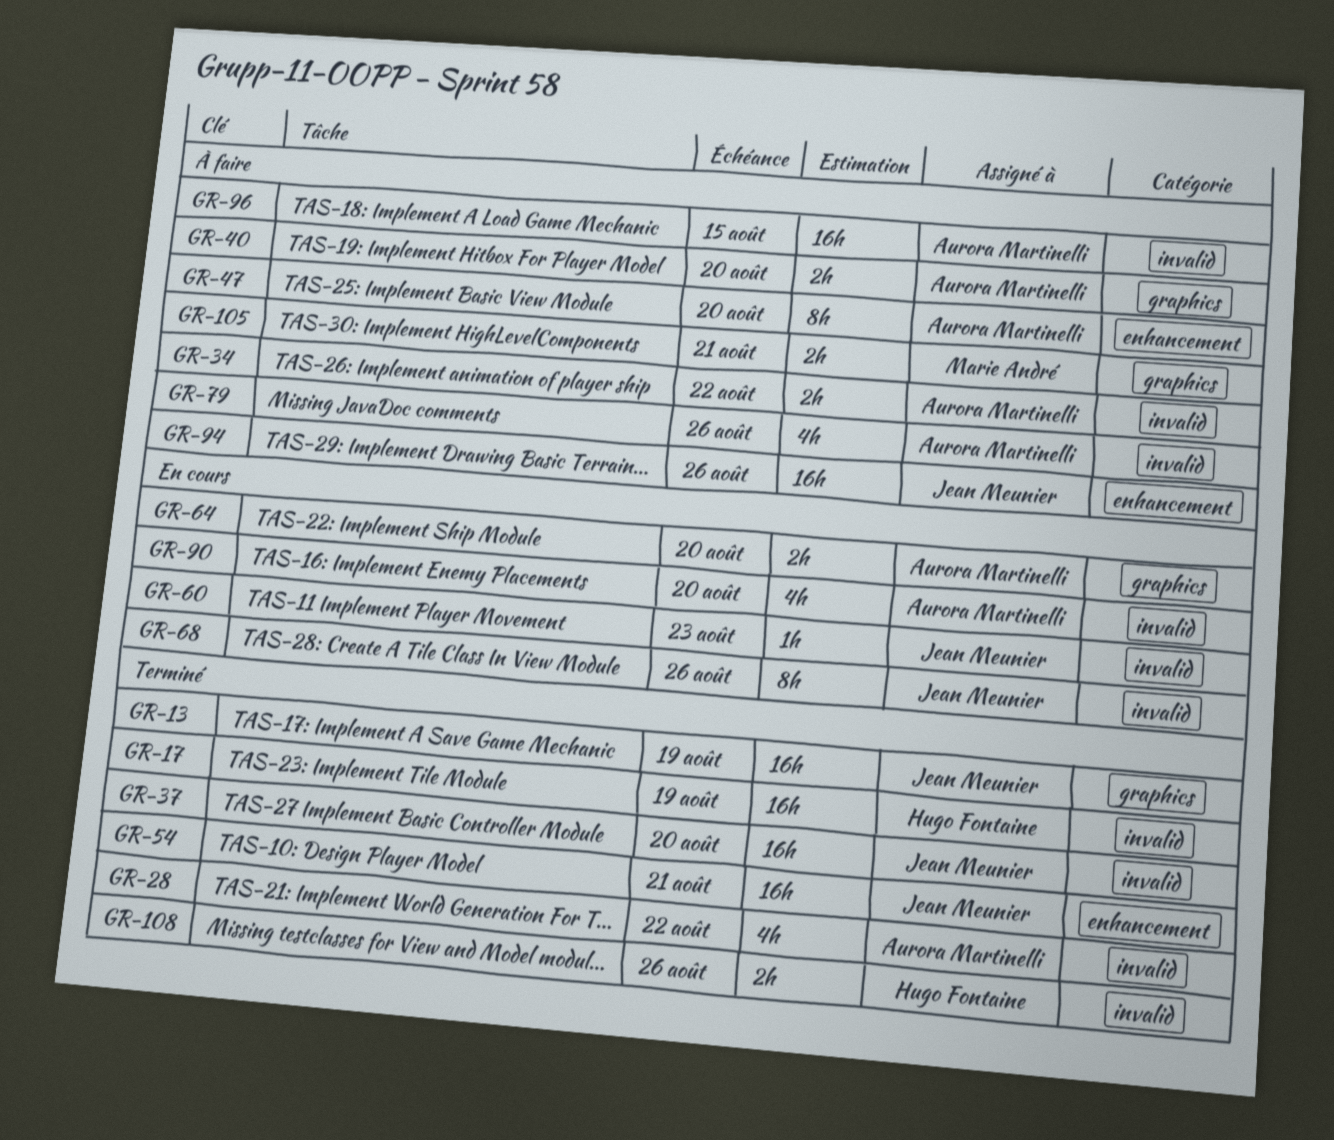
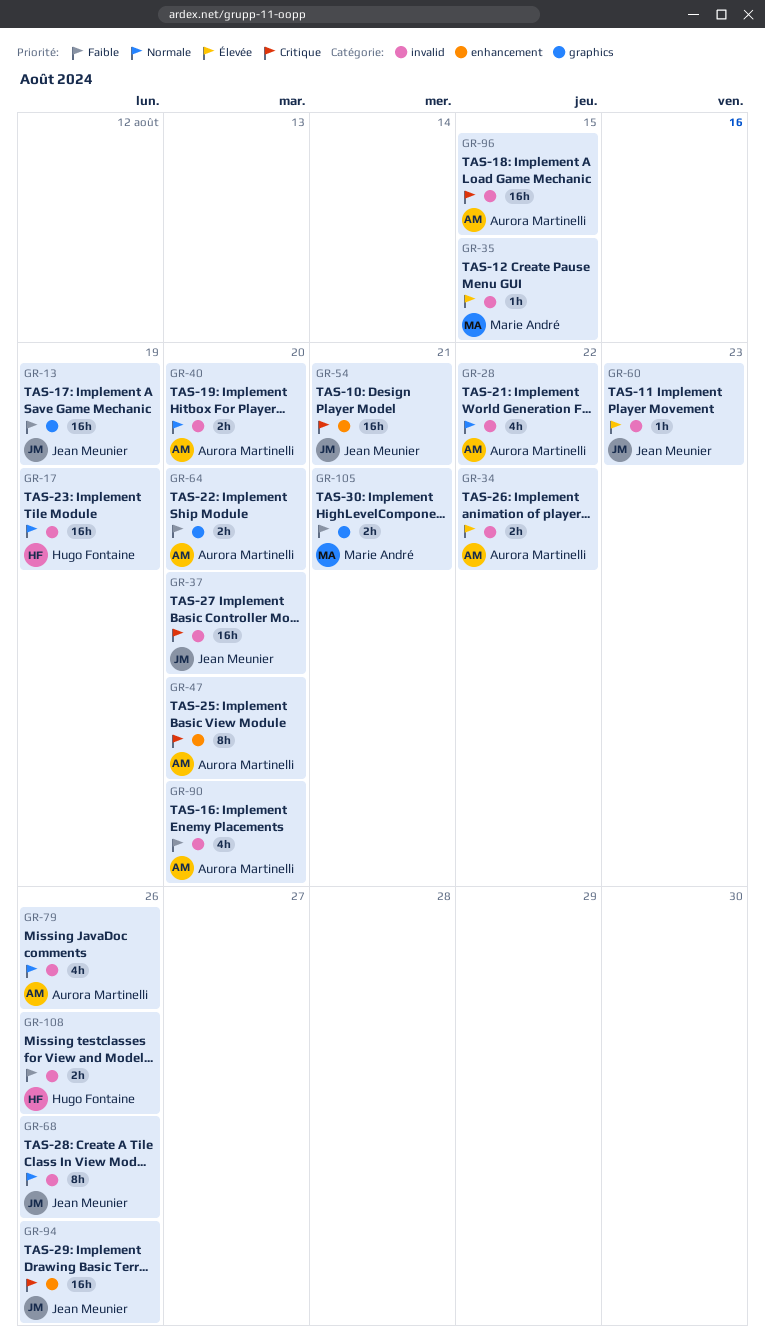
GR-35: none -> present
GR-40, label: graphics -> invalid

